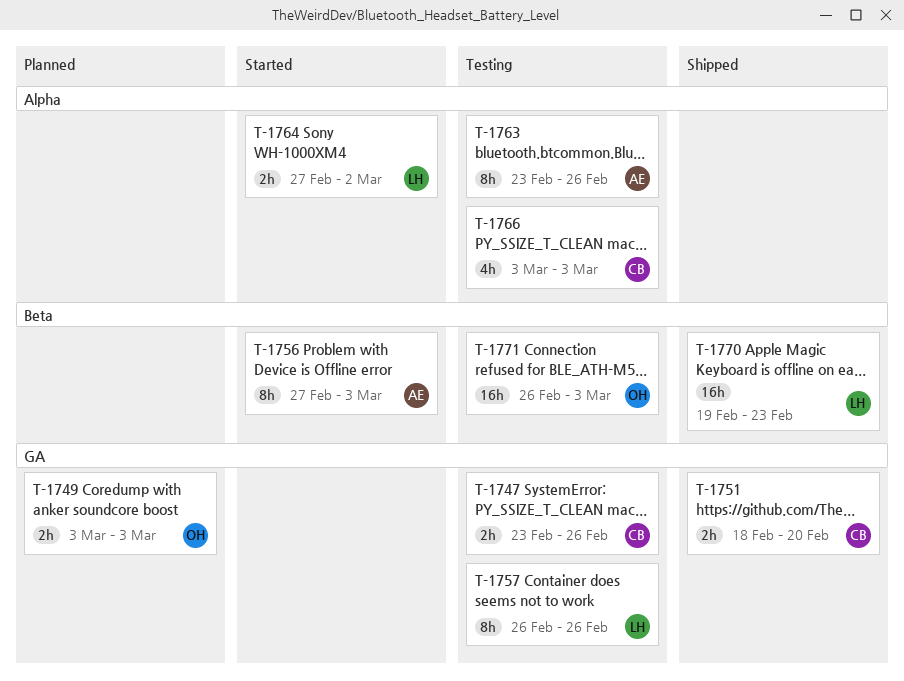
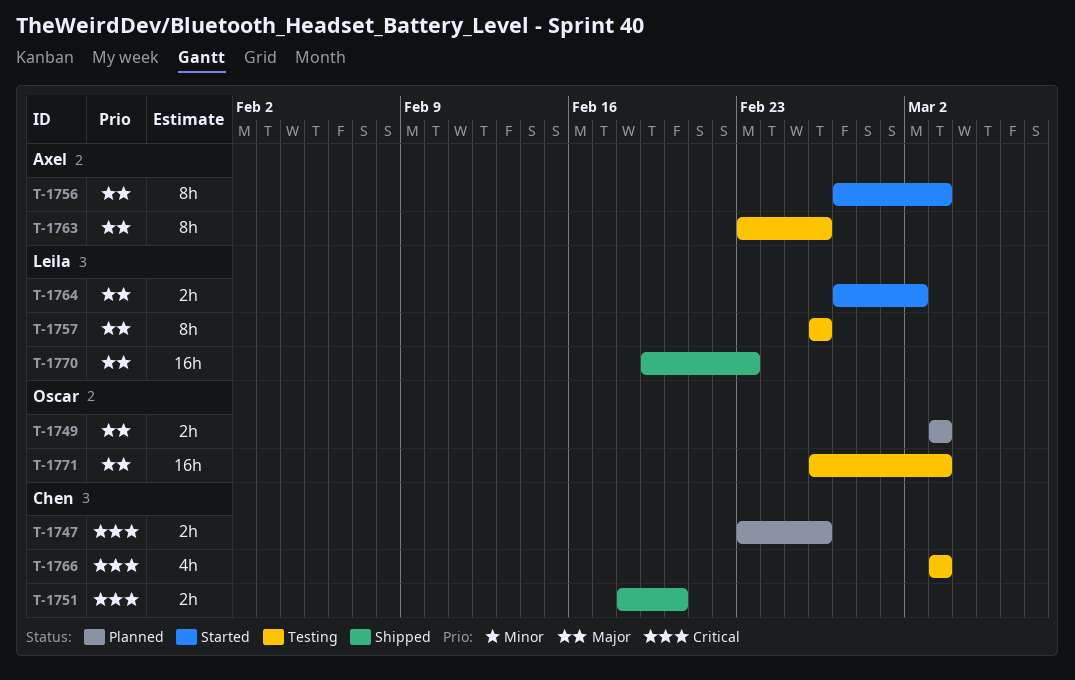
T-1747, status: Testing -> Planned

